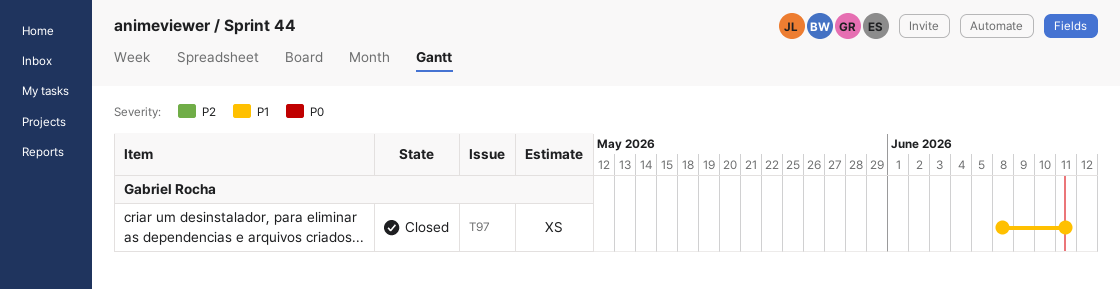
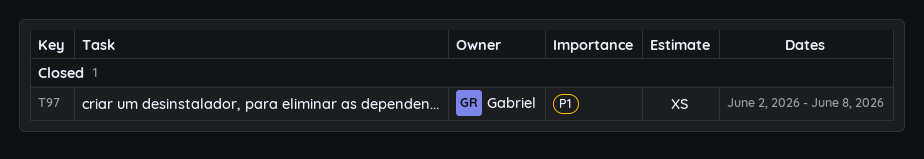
T97, start: Jun 8 -> Jun 2
T97, due: Jun 11 -> Jun 8

